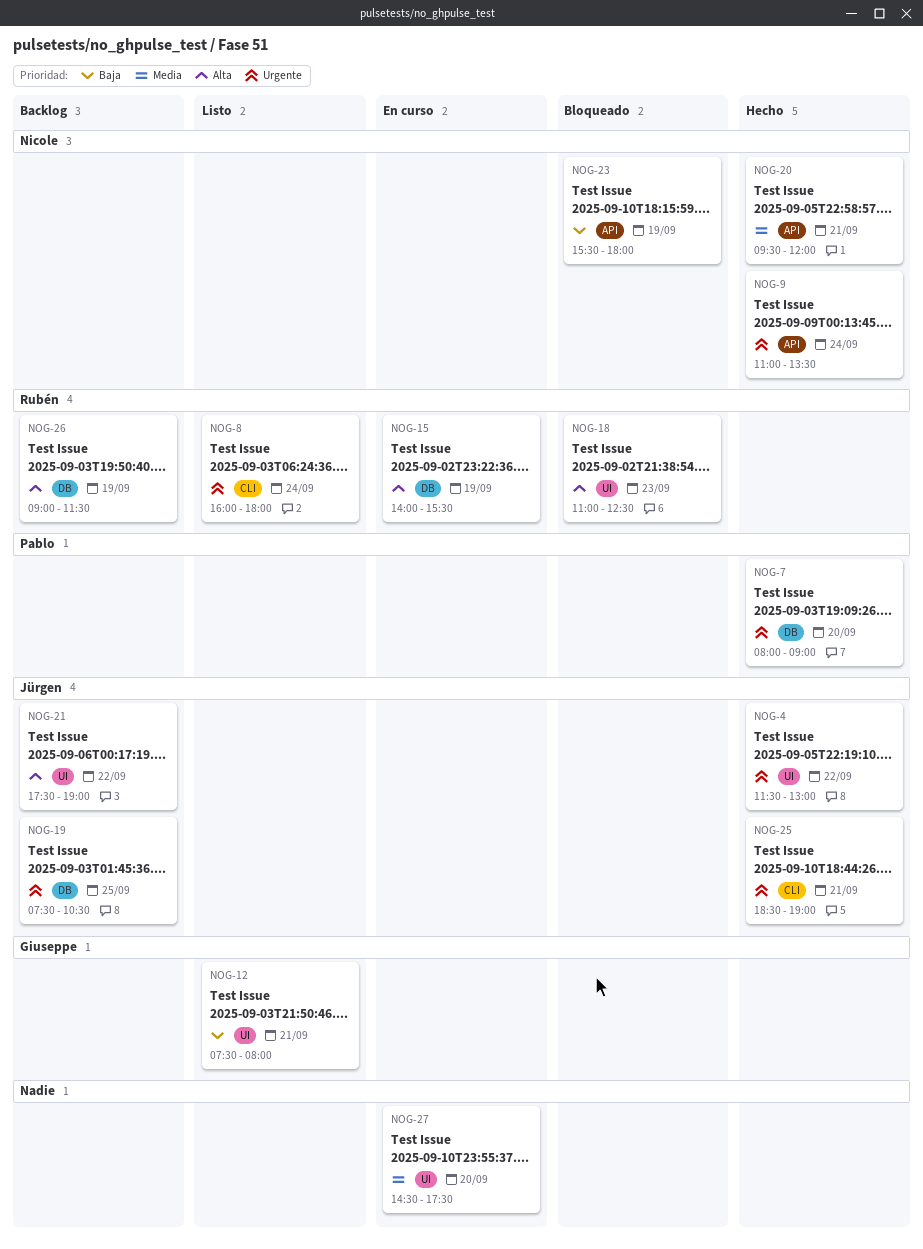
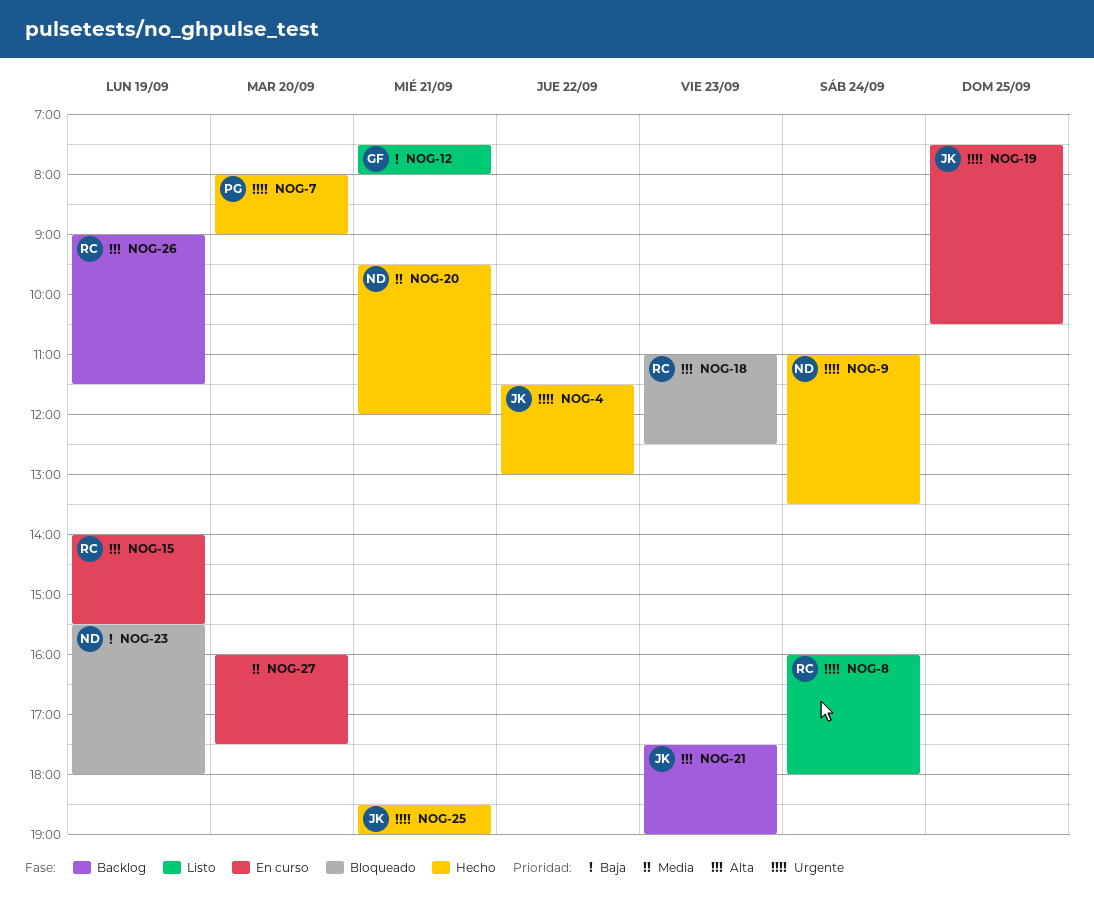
NOG-19, status: Backlog -> En curso
NOG-21, day: Sep 22 -> Sep 23
NOG-27, begins: 14:30 -> 16:00

